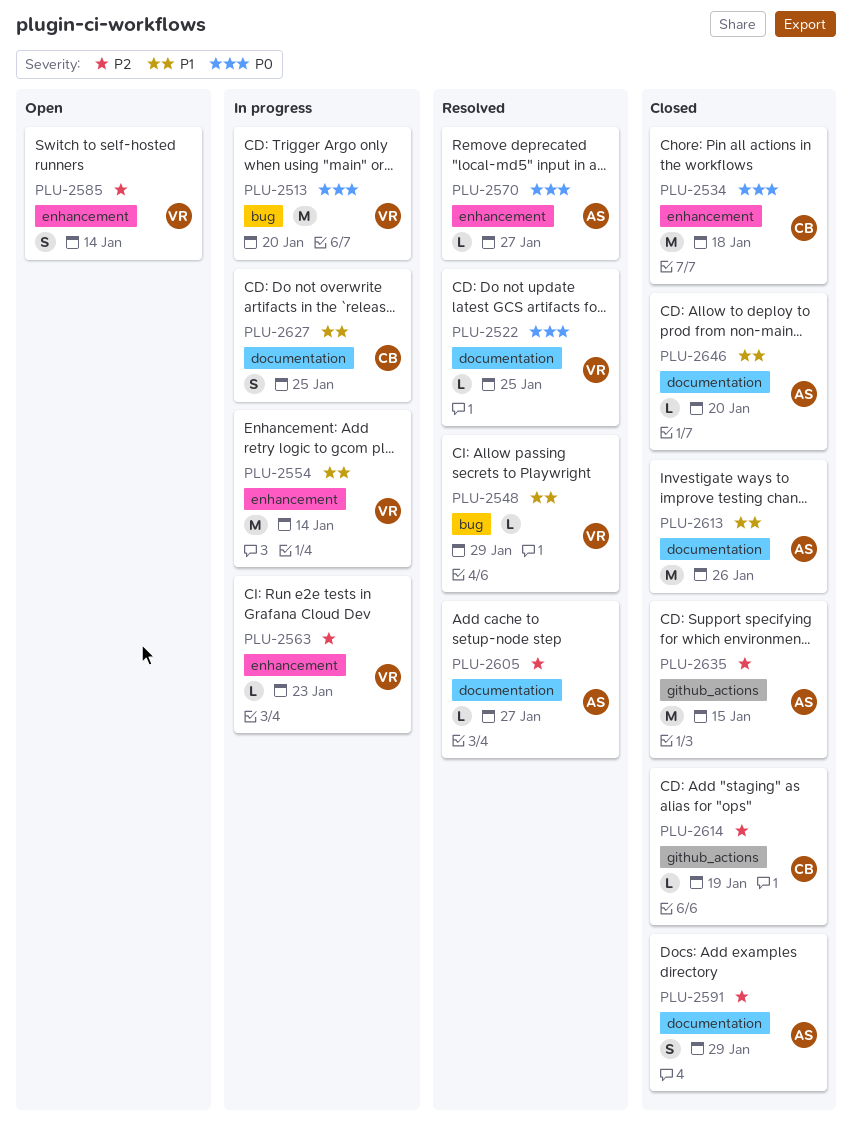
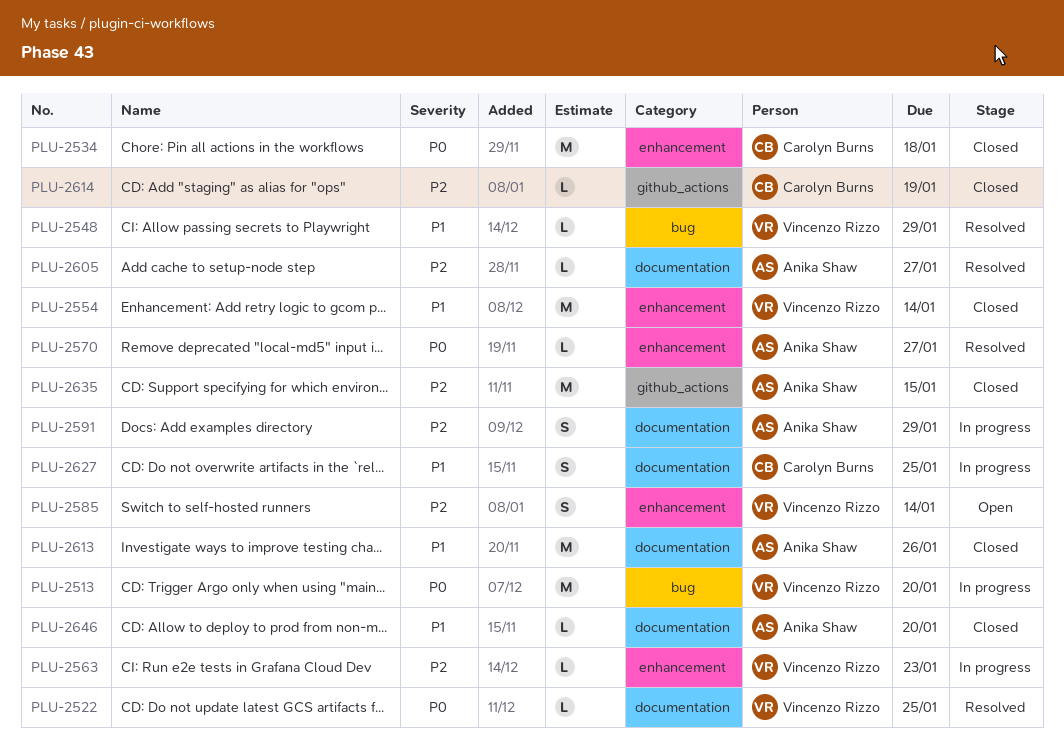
PLU-2554, status: In progress -> Closed
PLU-2591, status: Closed -> In progress

